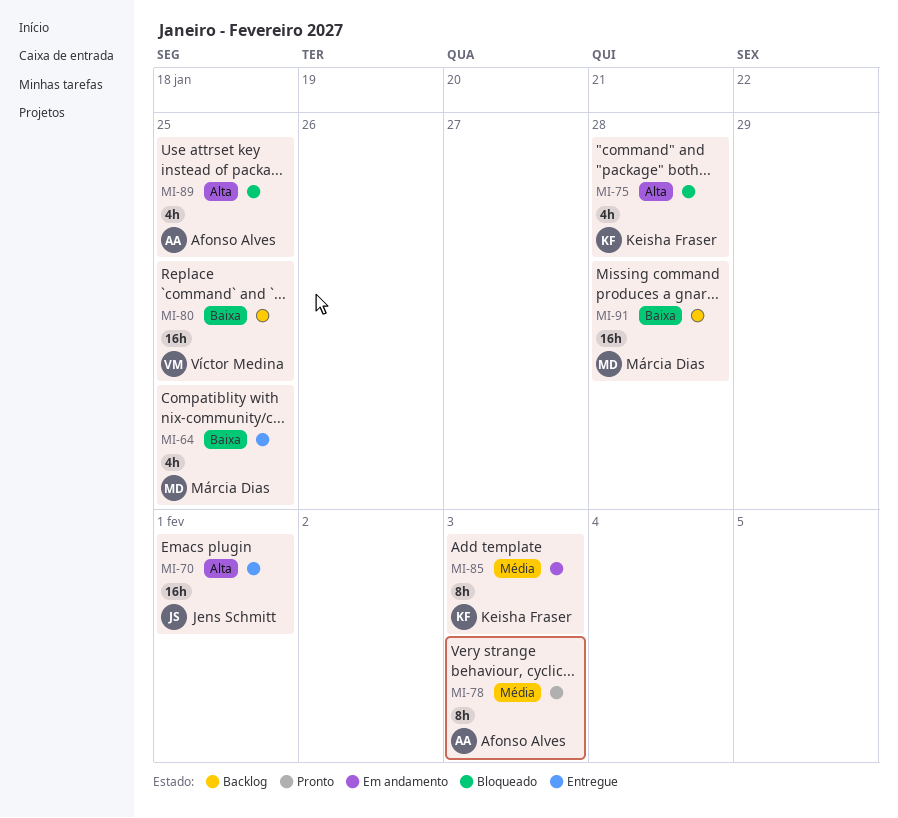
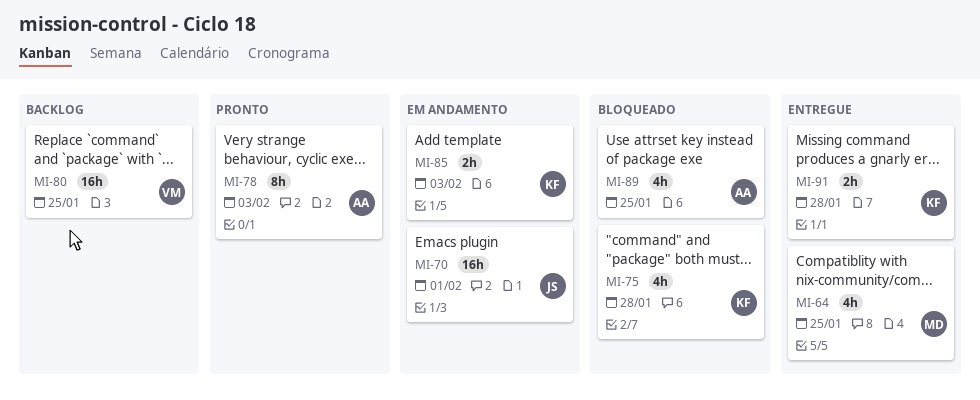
MI-70, status: Entregue -> Em andamento
MI-85, estimate: 8h -> 2h
MI-91, status: Backlog -> Entregue
MI-91, owner: Márcia Dias -> Keisha Fraser
MI-91, estimate: 16h -> 2h

